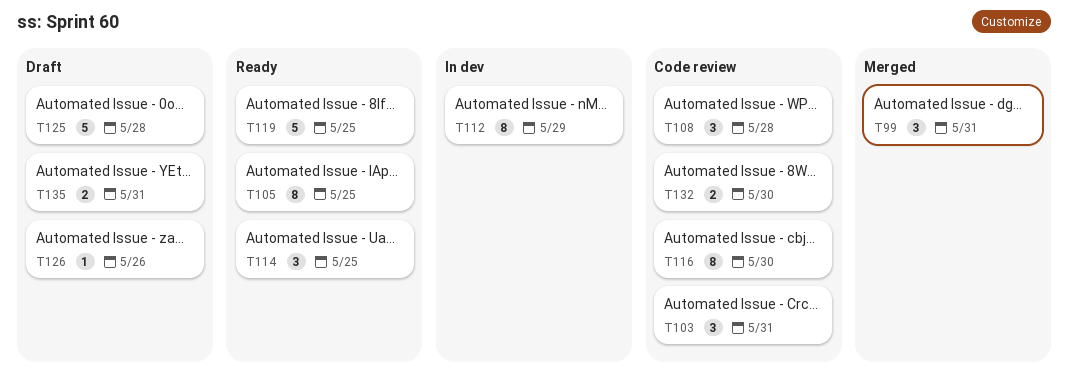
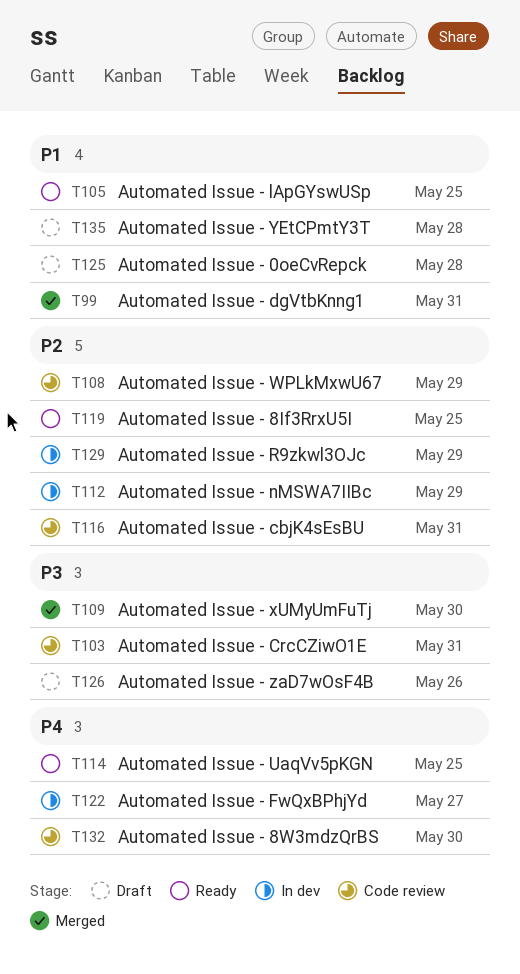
T108, due: May 28 -> May 29
T109: none -> present
T116, due: May 30 -> May 31
T122: none -> present
T129: none -> present
T135, due: May 31 -> May 28

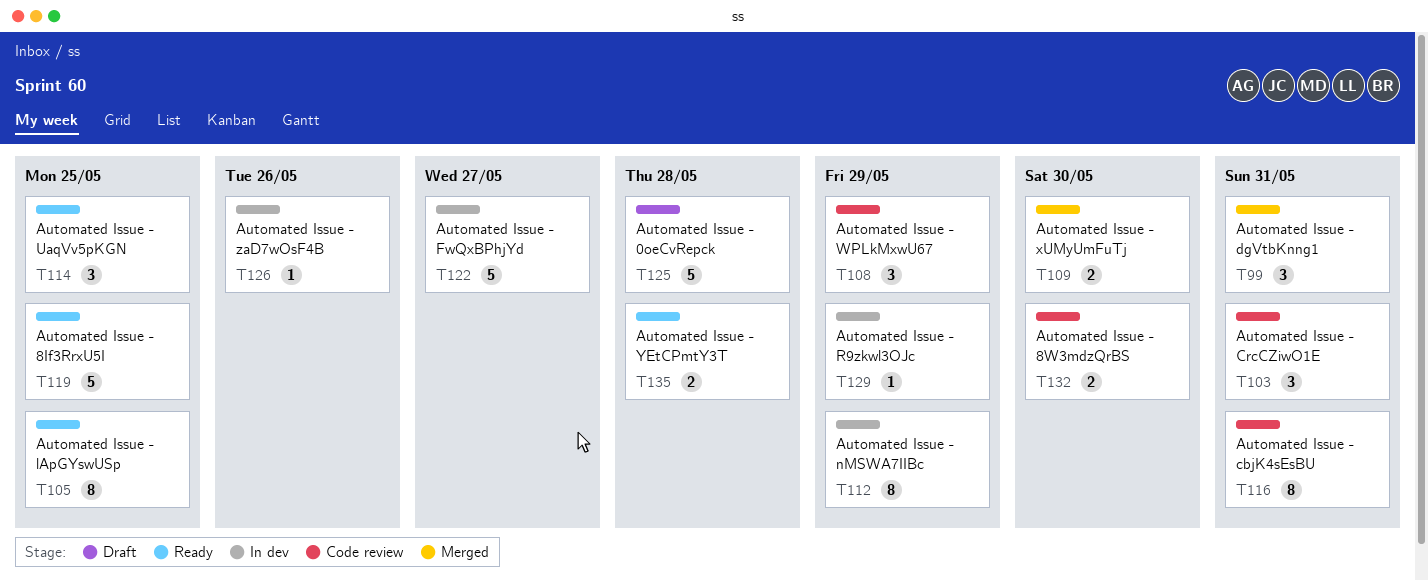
T126, status: Draft -> In dev
T135, status: Draft -> Ready

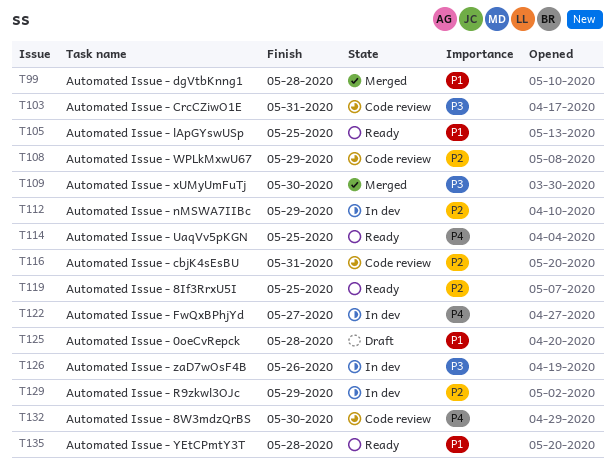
T99, due: May 31 -> May 28

